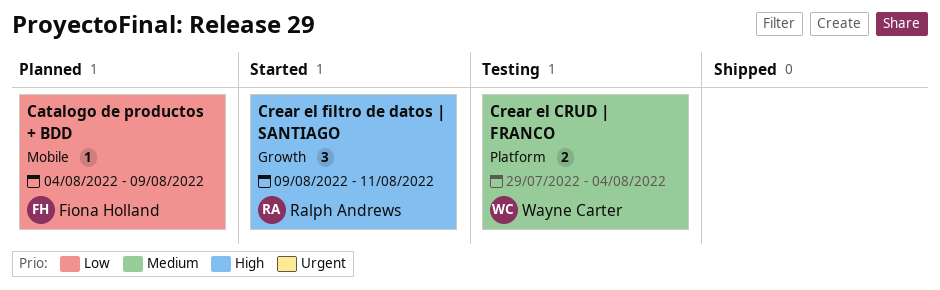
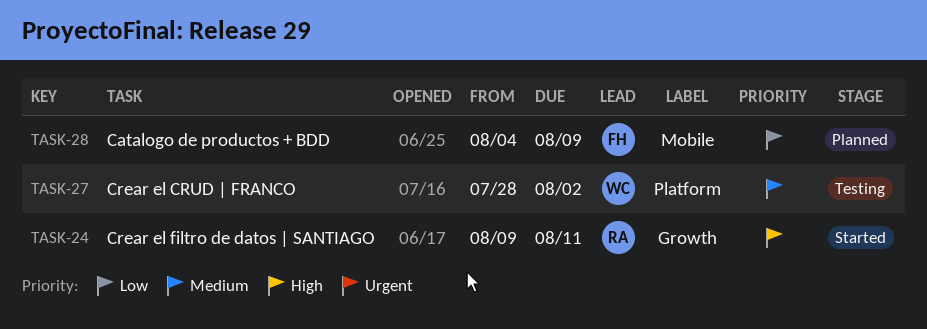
Crear el CRUD | FRANCO, start: Jul 29 -> Jul 28
Crear el CRUD | FRANCO, due: Aug 4 -> Aug 2

